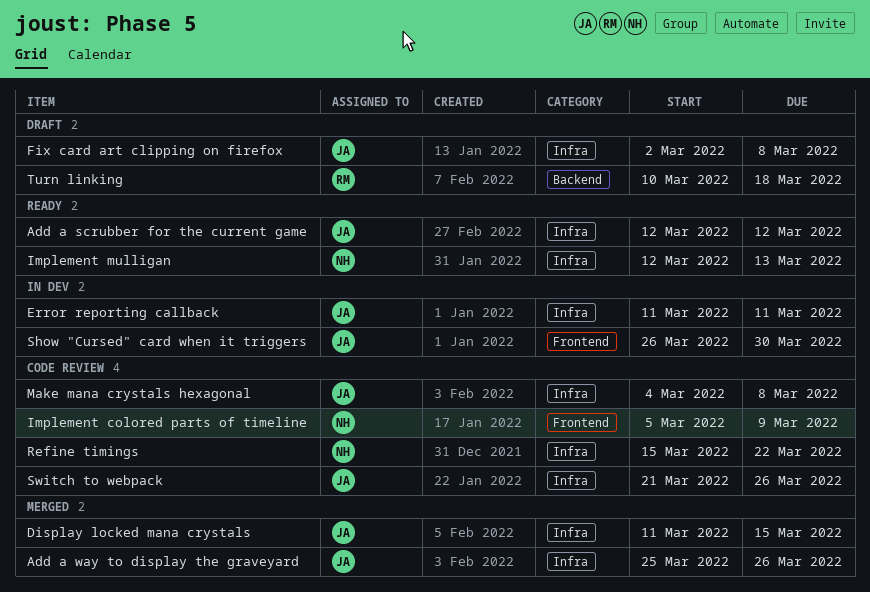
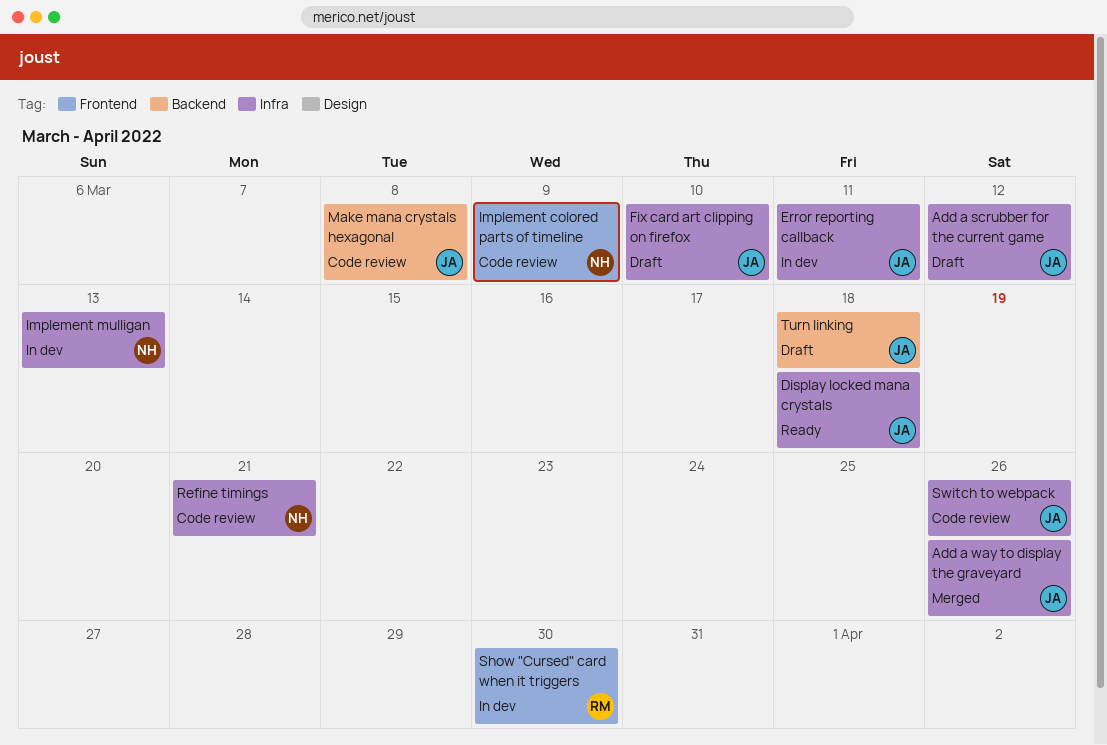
Add a scrubber for the current game, status: Ready -> Draft
Display locked mana crystals, status: Merged -> Ready
Display locked mana crystals, due: Mar 15 -> Mar 18
Fix card art clipping on firefox, due: Mar 8 -> Mar 10
Implement mulligan, status: Ready -> In dev
Make mana crystals hexagonal, label: Infra -> Backend
Refine timings, due: Mar 22 -> Mar 21
Show "Cursed" card when it triggers, owner: JA -> RM
Turn linking, owner: RM -> JA

